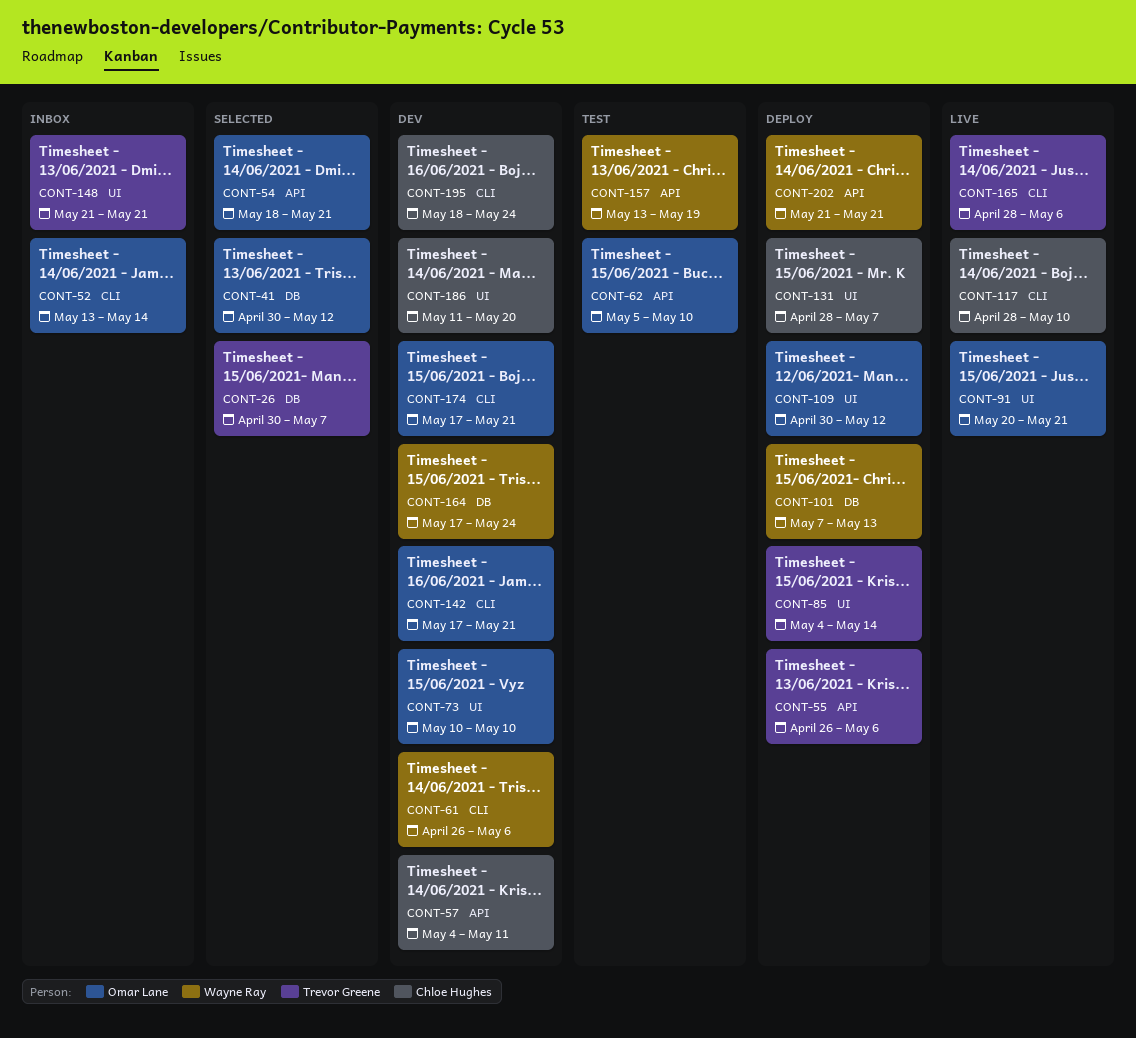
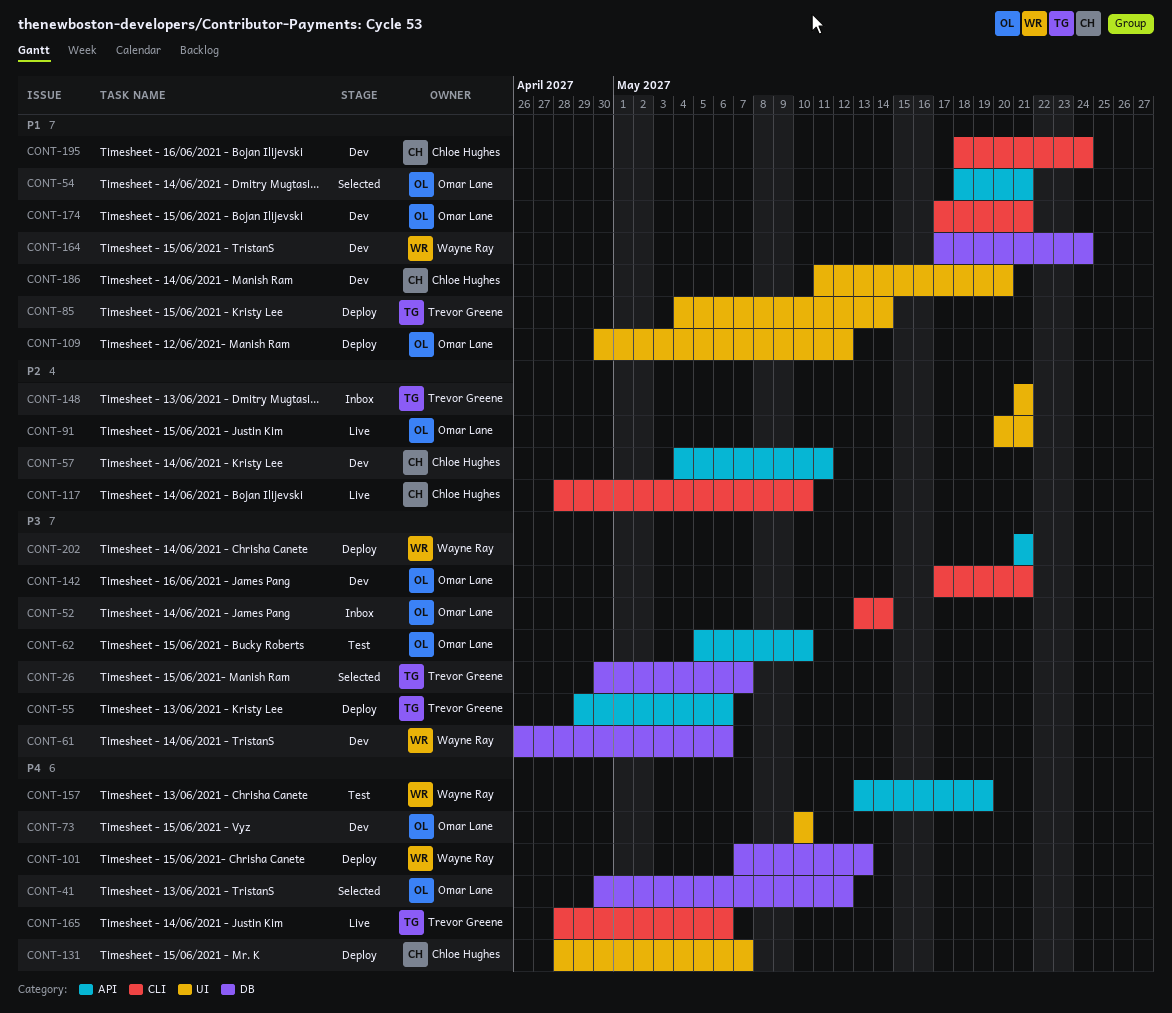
CONT-55, start: Apr 26 -> Apr 29
CONT-61, label: CLI -> DB

